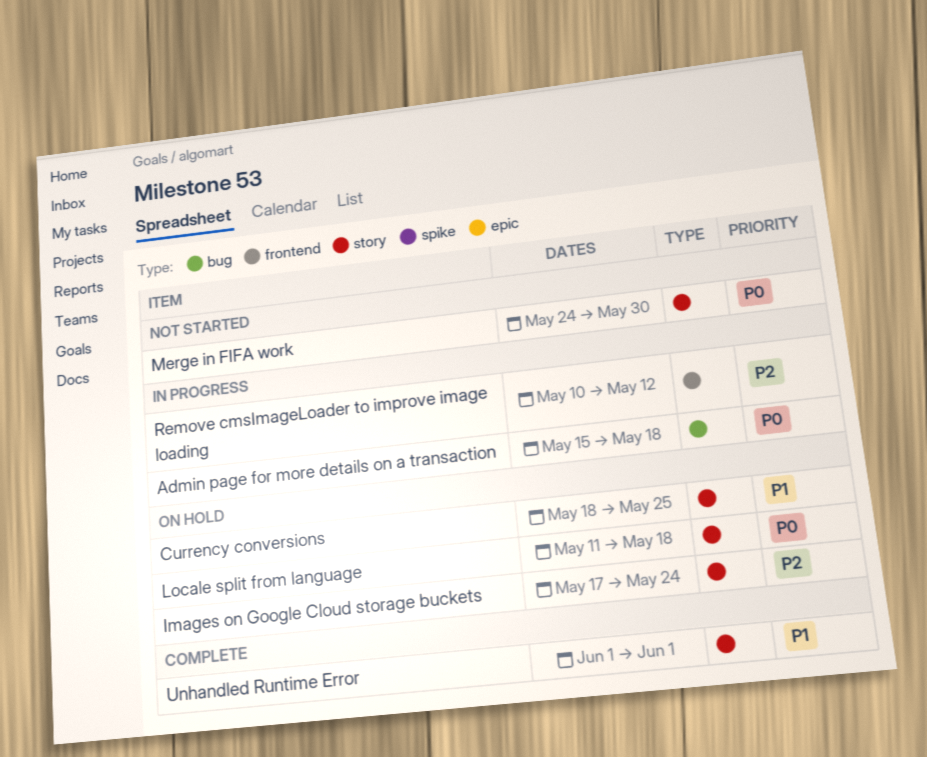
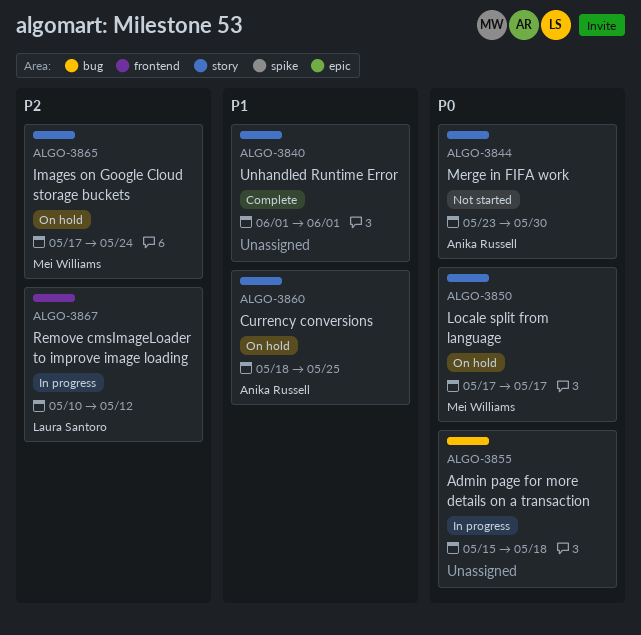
Locale split from language, start: May 11 -> May 17
Locale split from language, due: May 18 -> May 17
Merge in FIFA work, start: May 24 -> May 23

